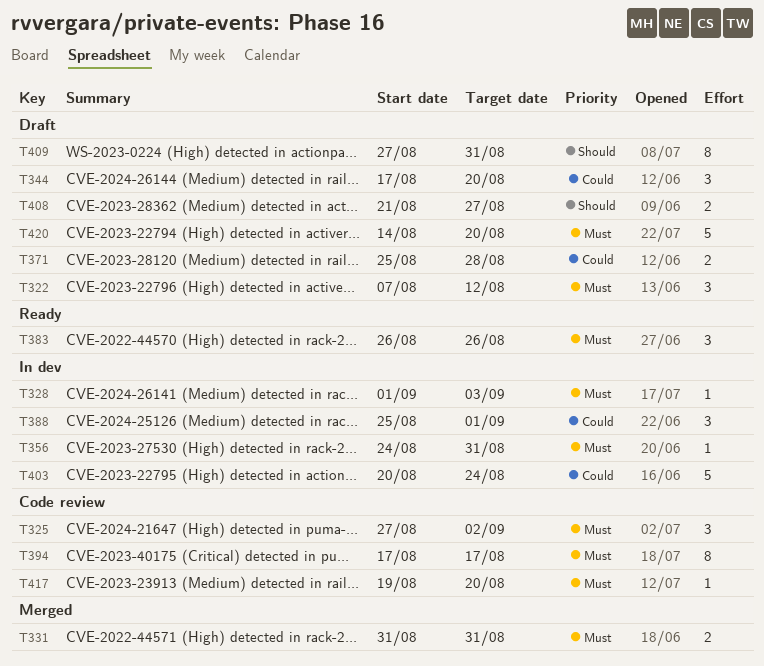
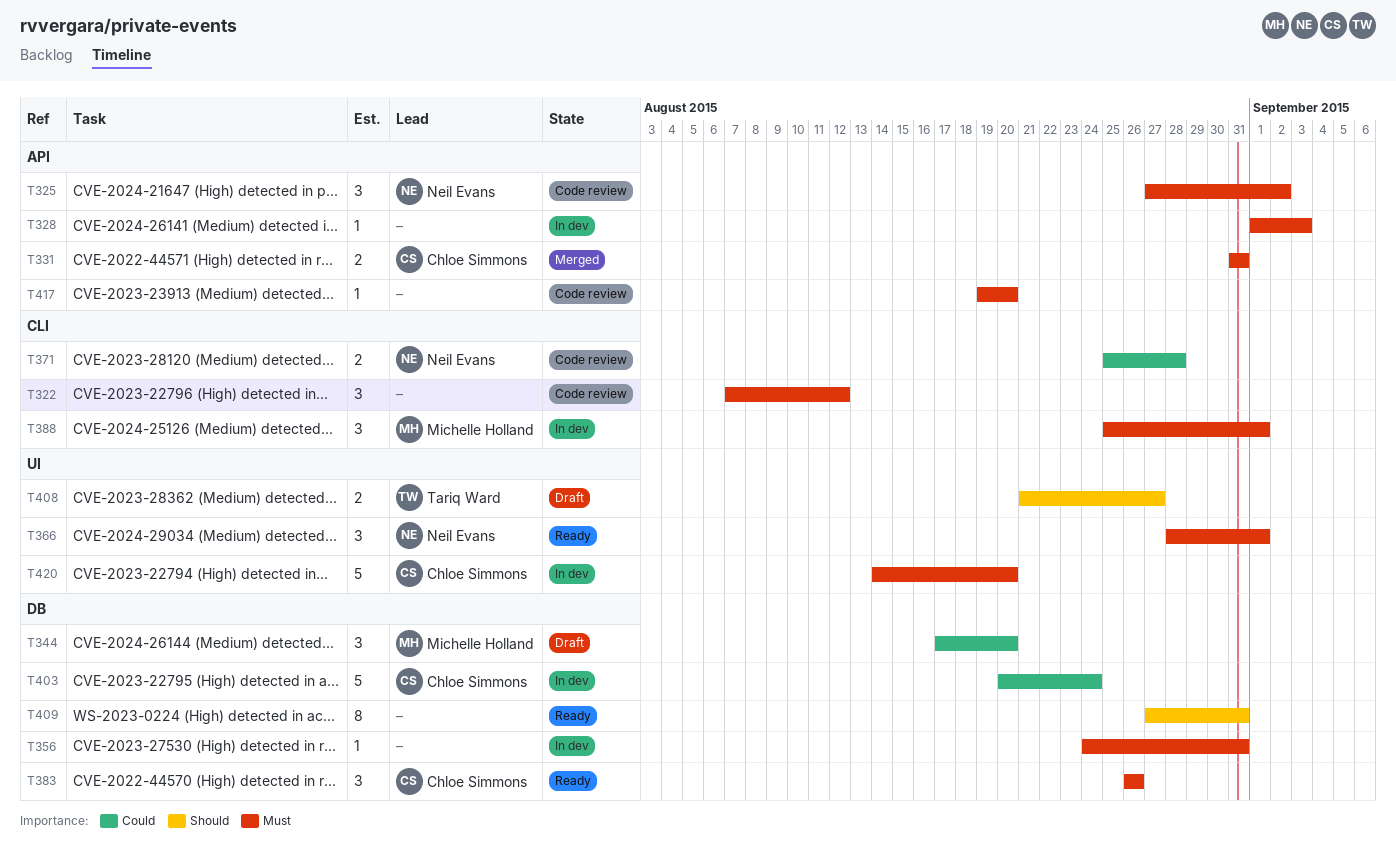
T322, status: Draft -> Code review
T366: none -> present
T371, status: Draft -> Code review
T388, priority: Could -> Must
T394: present -> none
T409, status: Draft -> Ready
T420, status: Draft -> In dev

